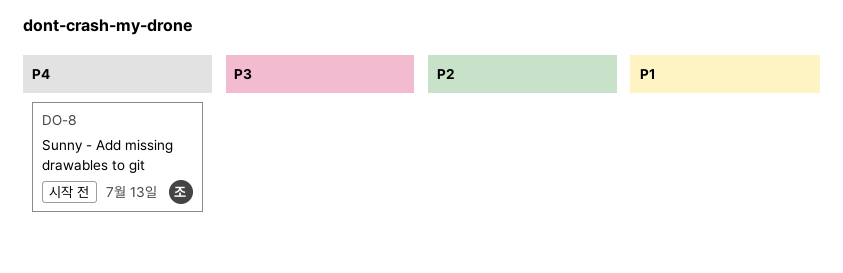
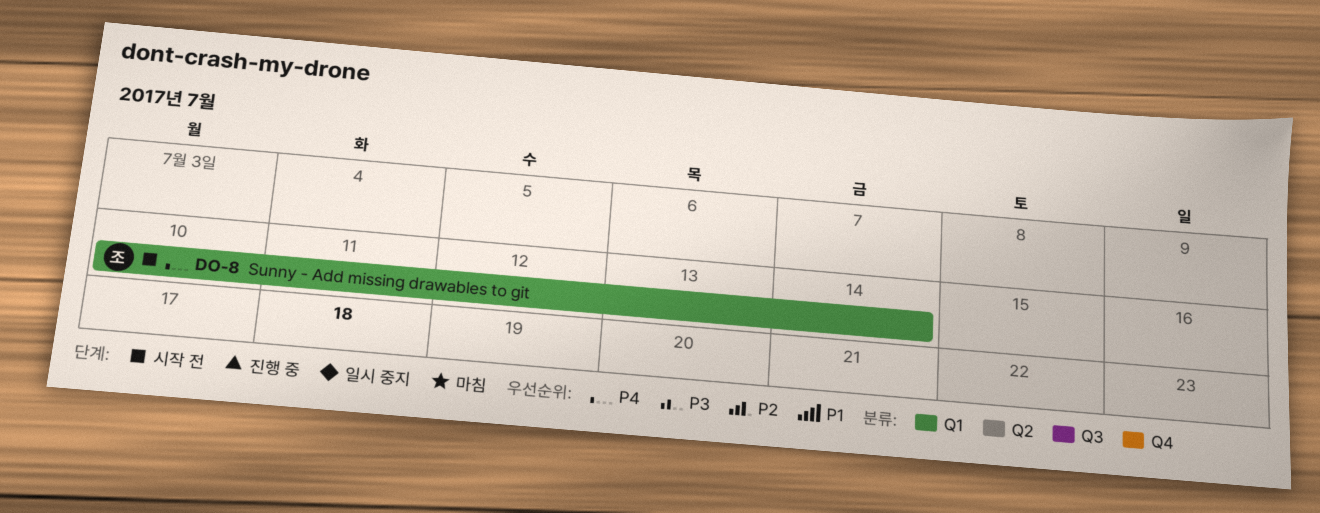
DO-8, due: Jul 13 -> Jul 14

